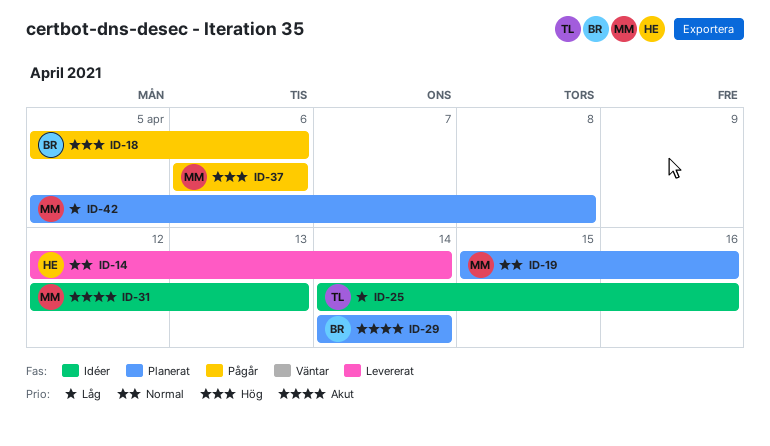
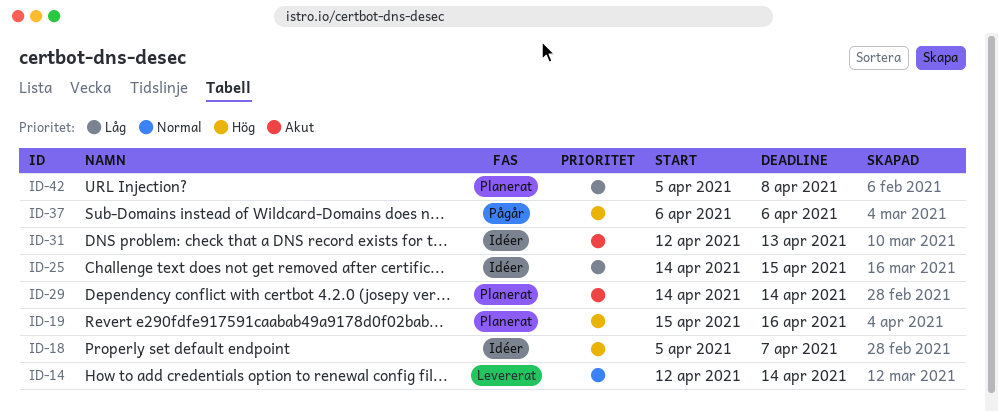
ID-18, status: Pågår -> Idéer
ID-18, due: Apr 6 -> Apr 7
ID-19, priority: Normal -> Hög
ID-25, due: Apr 16 -> Apr 15

